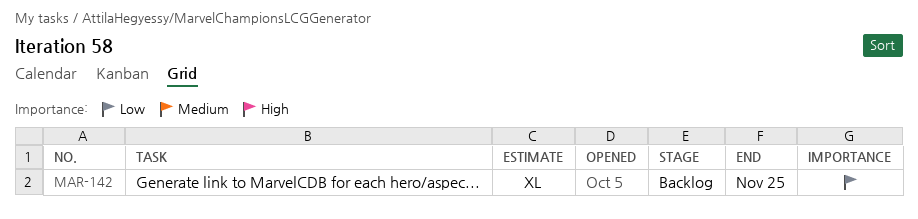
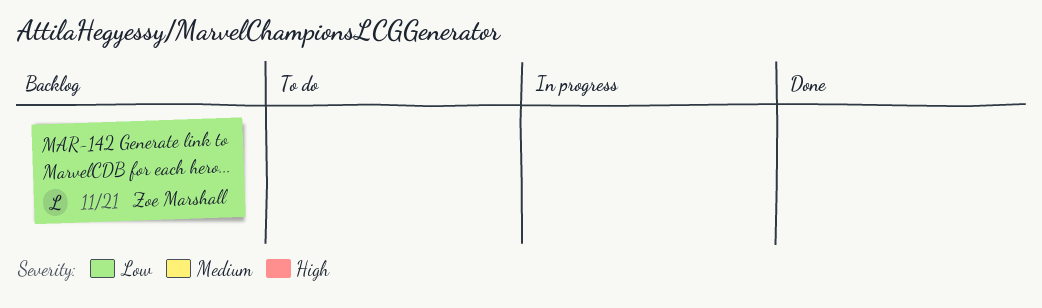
MAR-142, estimate: XL -> L
MAR-142, due: Nov 25 -> Nov 21

